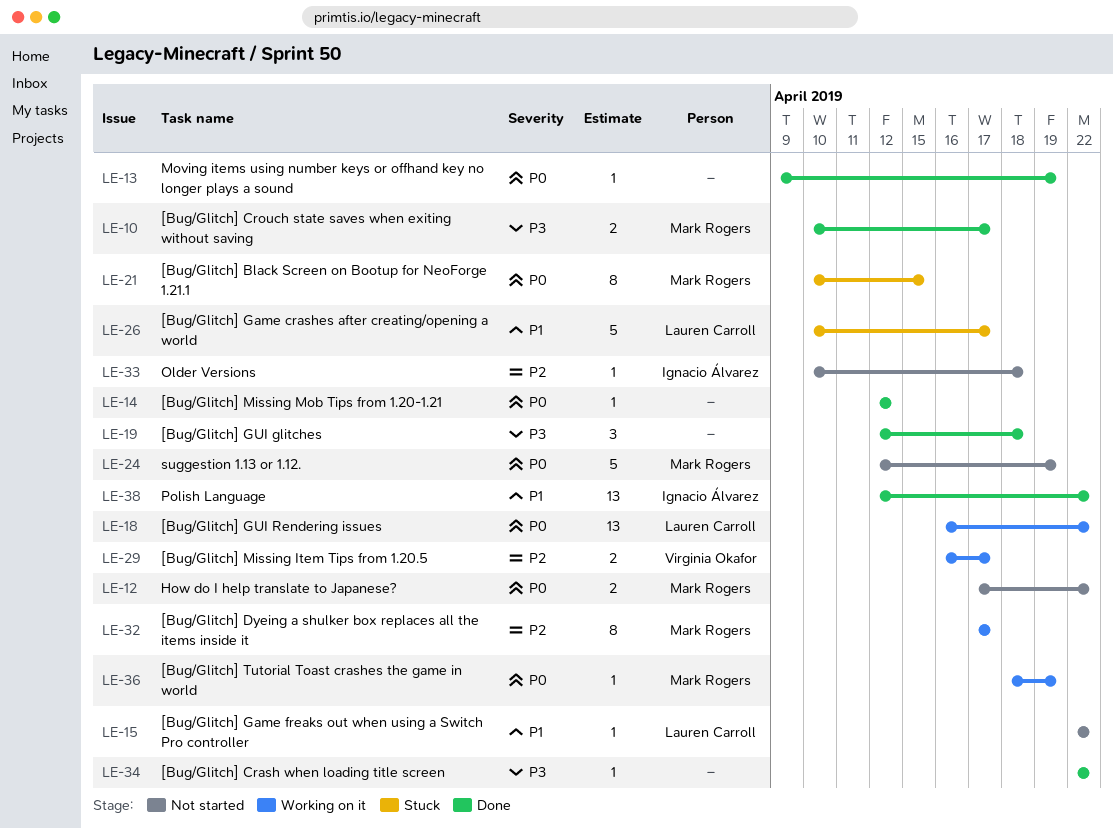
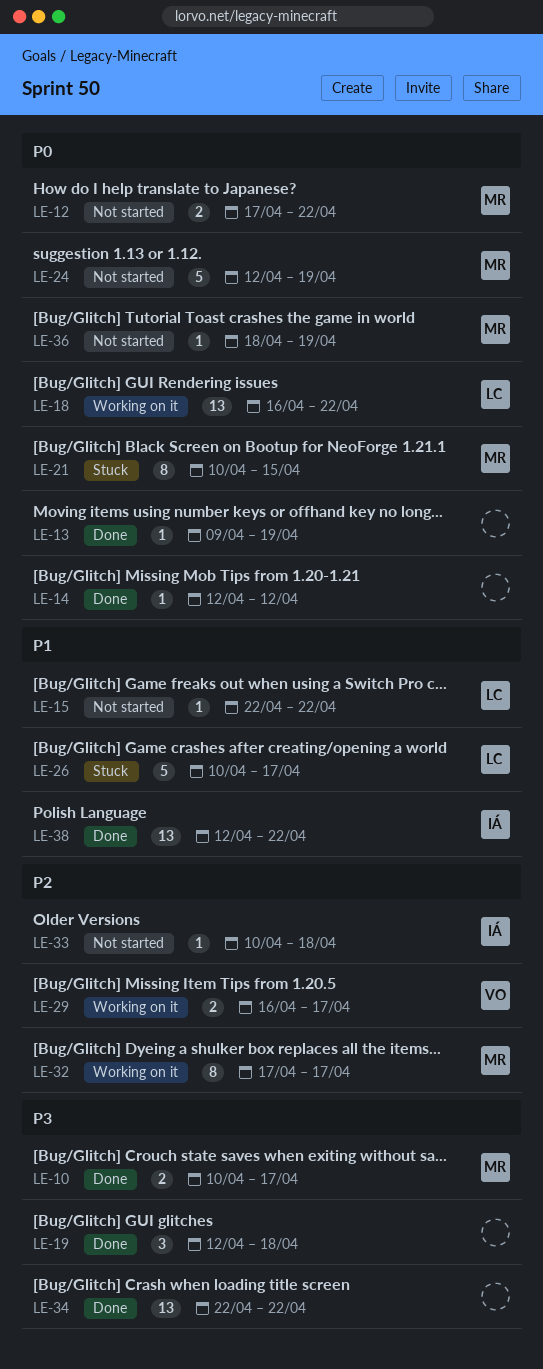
LE-34, estimate: 1 -> 13
LE-36, status: Working on it -> Not started

